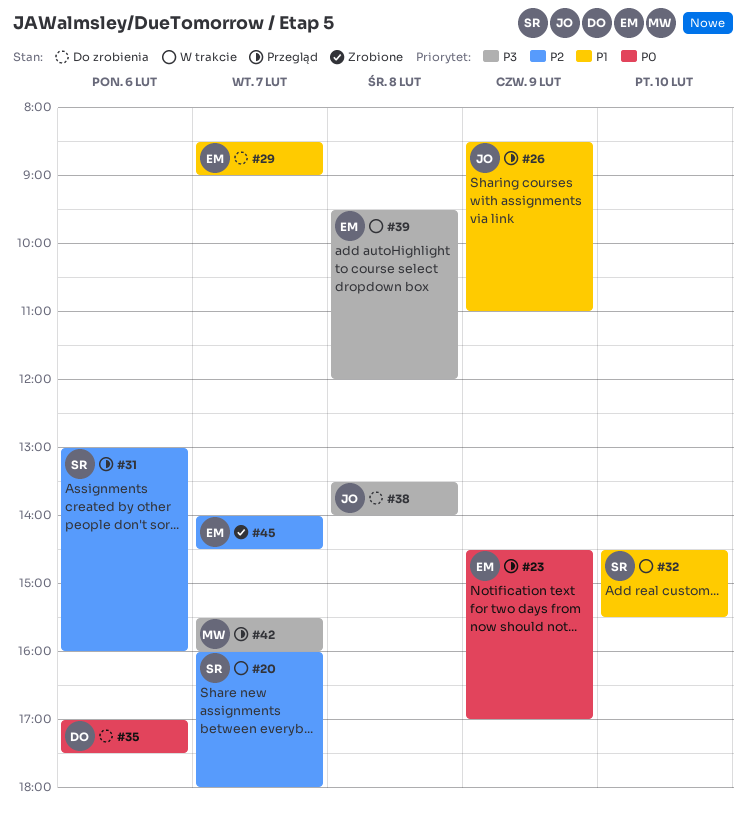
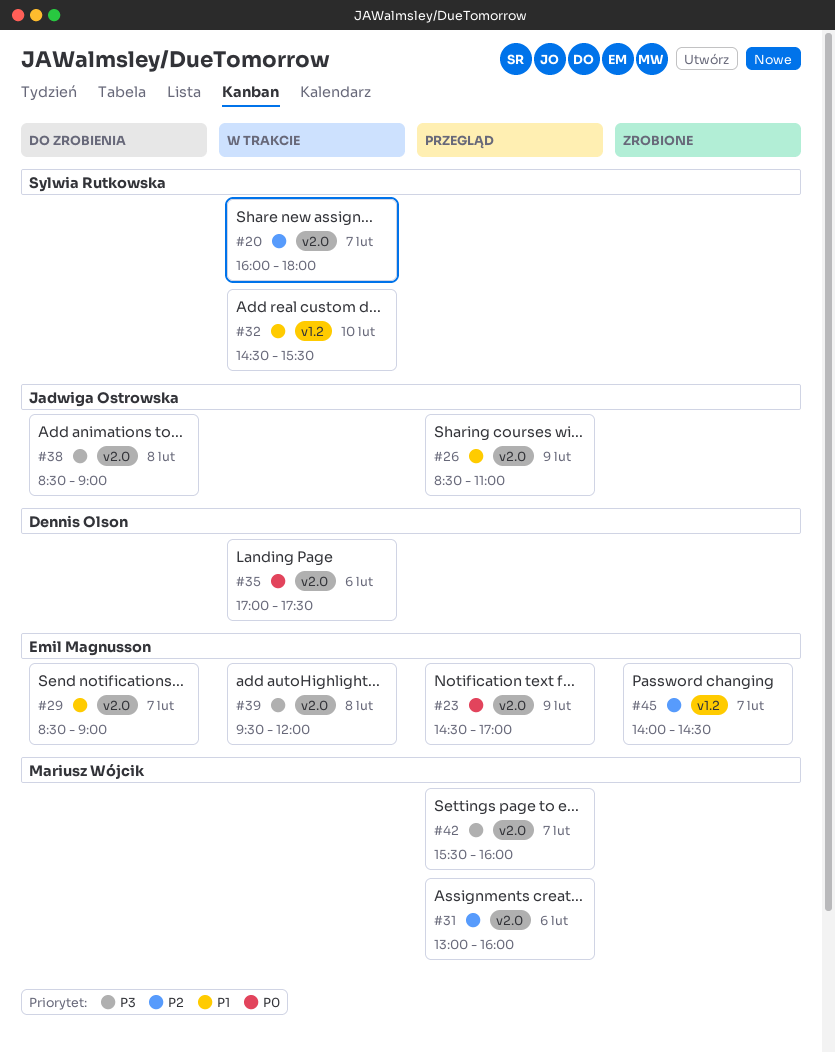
#31, owner: Sylwia Rutkowska -> Mariusz Wójcik
#35, status: Do zrobienia -> W trakcie
#38, begins: 13:30 -> 08:30
#38, ends: 14:00 -> 09:00

